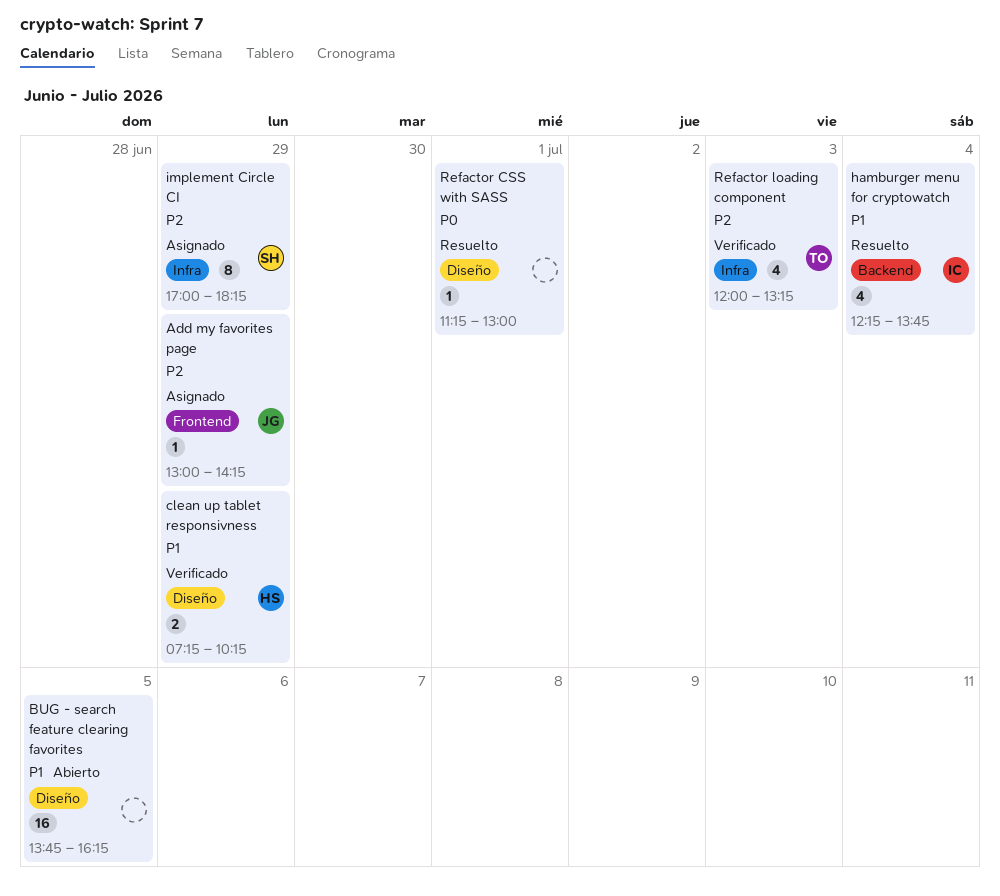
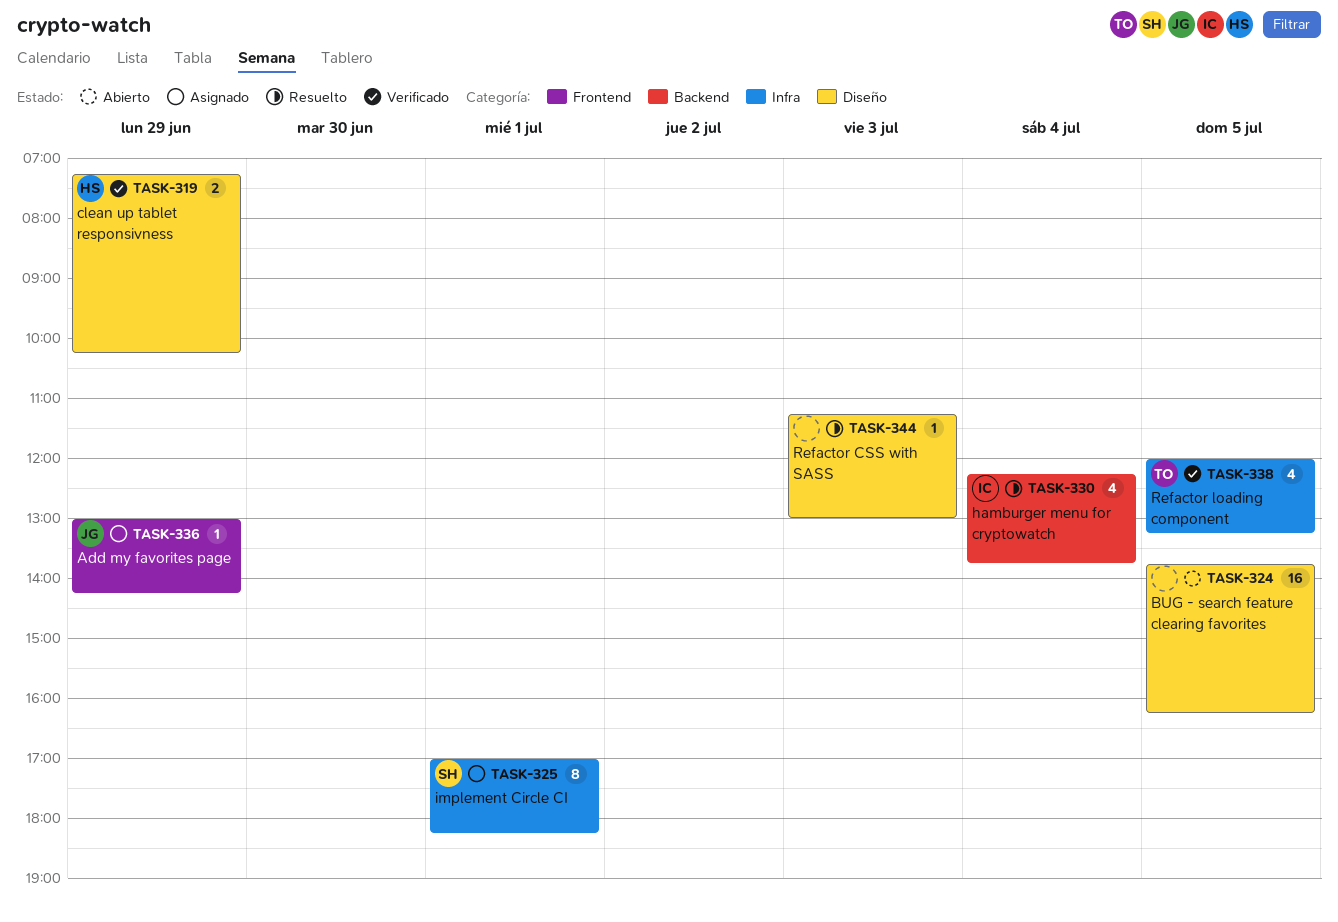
implement Circle CI, day: Jun 29 -> Jul 1
Refactor CSS with SASS, day: Jul 1 -> Jul 3
Refactor loading component, day: Jul 3 -> Jul 5

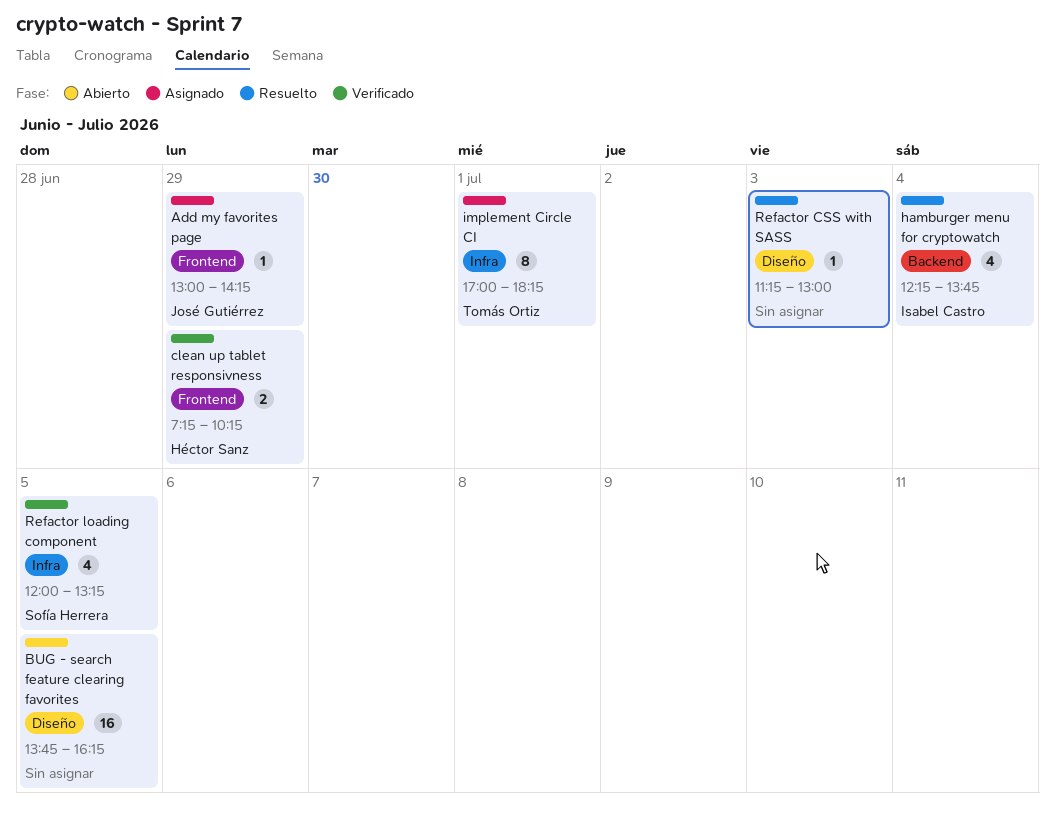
clean up tablet responsivness, label: Diseño -> Frontend
implement Circle CI, owner: Sofía Herrera -> Tomás Ortiz
Refactor loading component, owner: Tomás Ortiz -> Sofía Herrera

